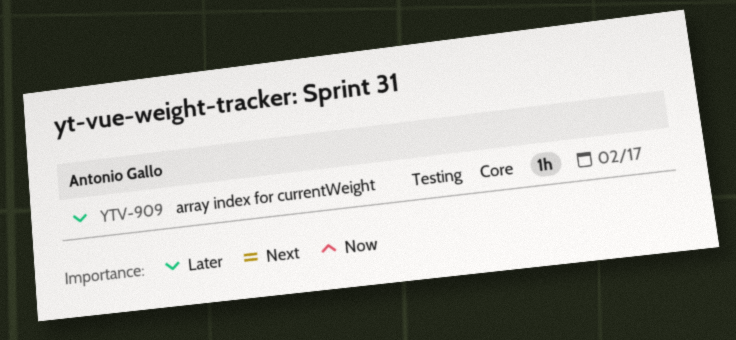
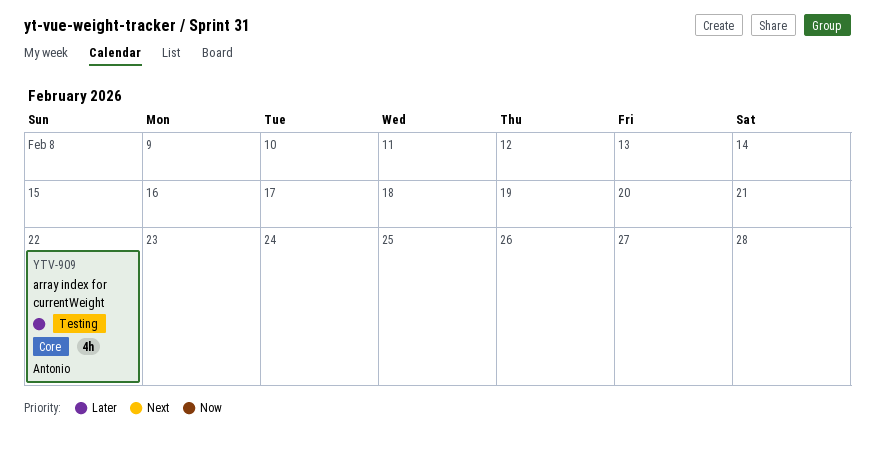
YTV-909, estimate: 1h -> 4h
YTV-909, due: Feb 17 -> Feb 22

